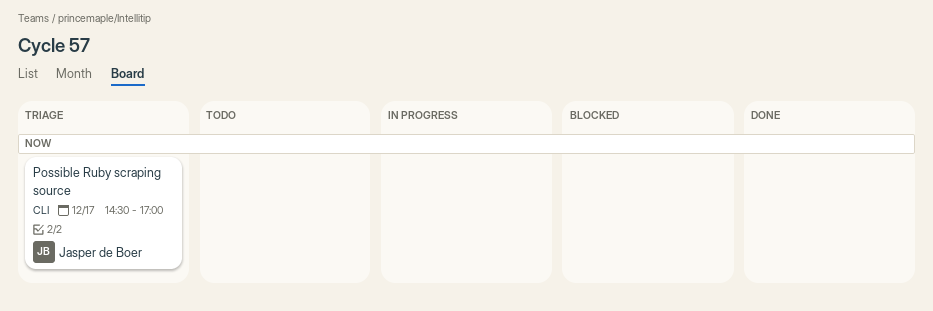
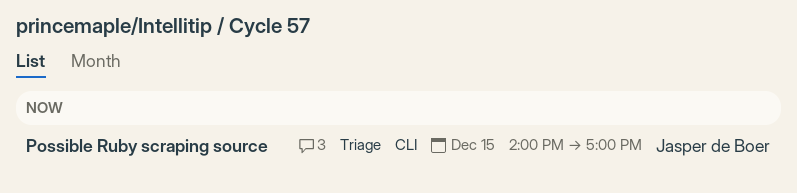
Possible Ruby scraping source, day: Dec 17 -> Dec 15
Possible Ruby scraping source, begins: 14:30 -> 14:00

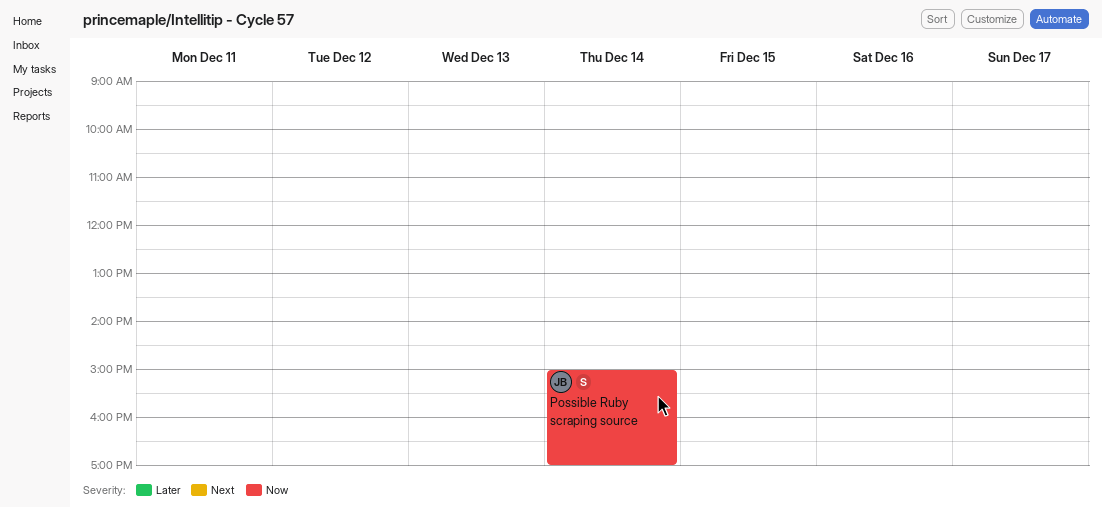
Possible Ruby scraping source, day: Dec 15 -> Dec 14
Possible Ruby scraping source, begins: 14:00 -> 15:00

